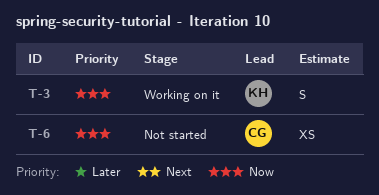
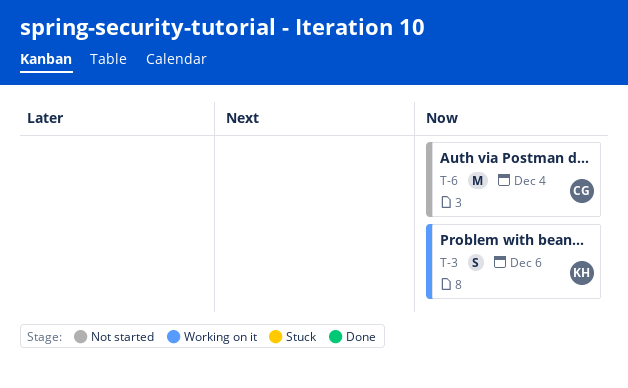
T-6, estimate: XS -> M

